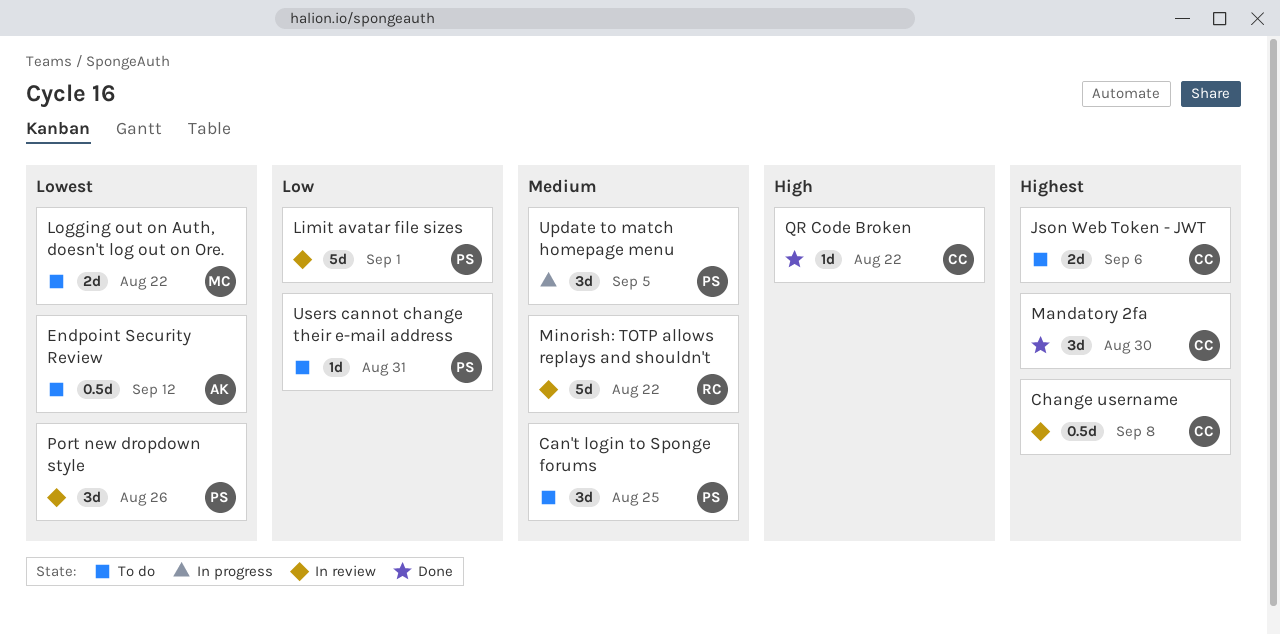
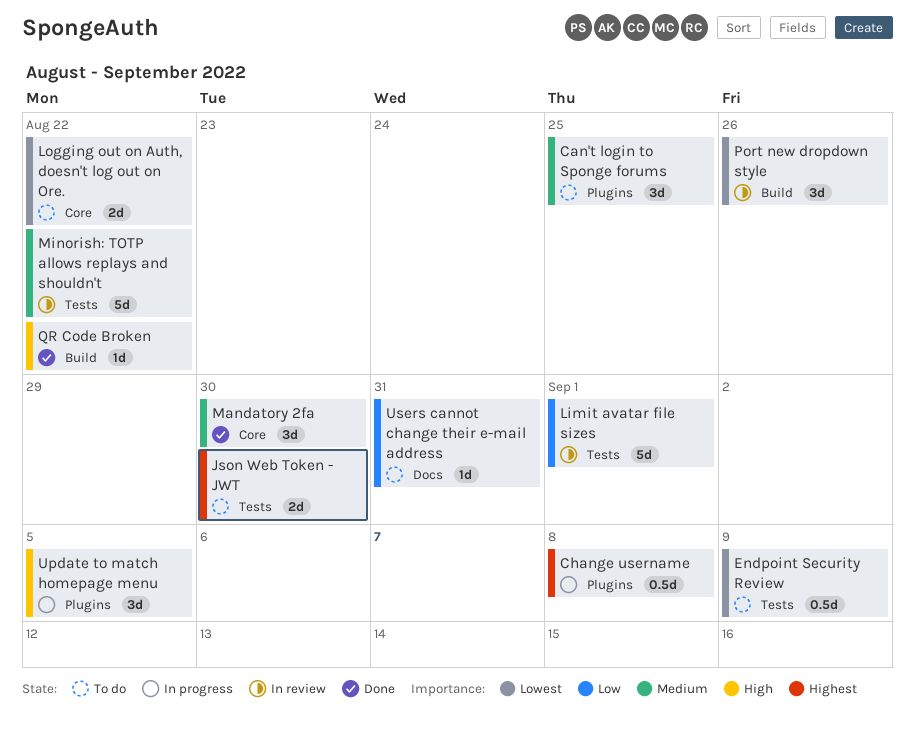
Change username, status: In review -> In progress
Endpoint Security Review, due: Sep 12 -> Sep 9
Json Web Token - JWT, due: Sep 6 -> Aug 30
Mandatory 2fa, priority: Highest -> Medium
Update to match homepage menu, priority: Medium -> High

